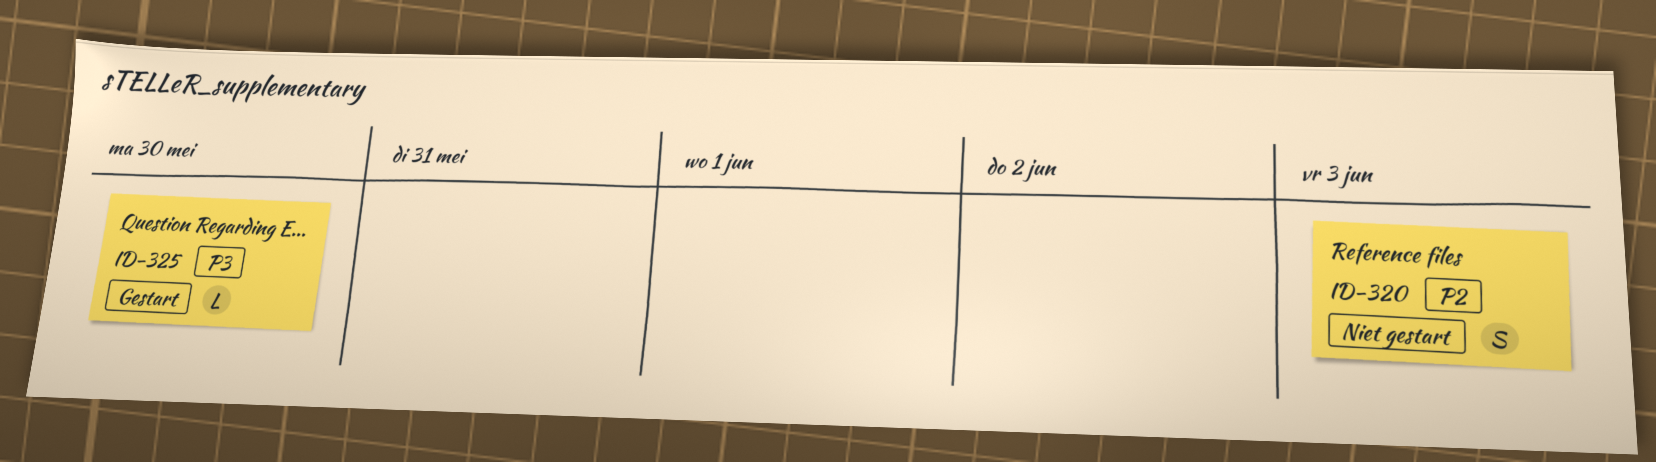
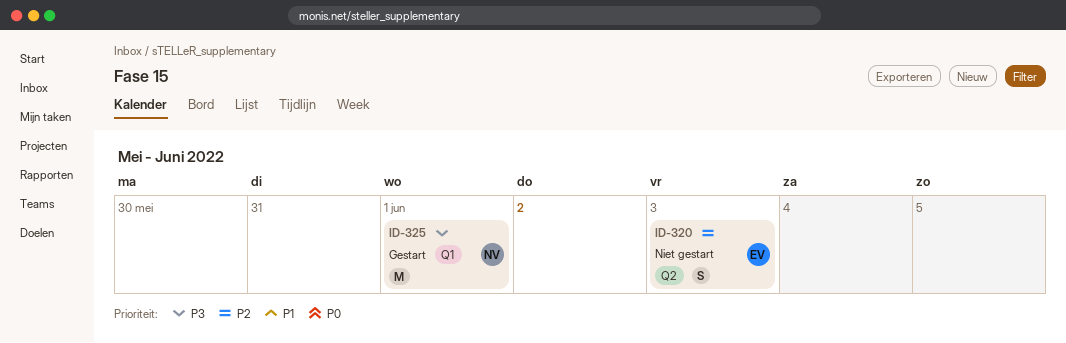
ID-325, estimate: L -> M
ID-325, due: May 30 -> Jun 1

